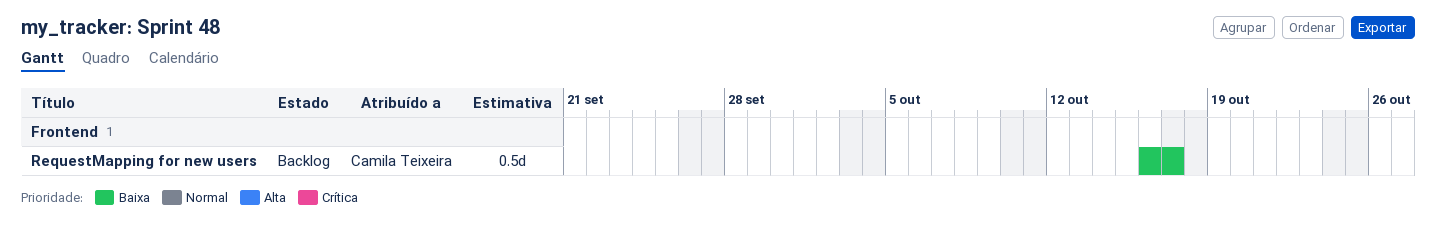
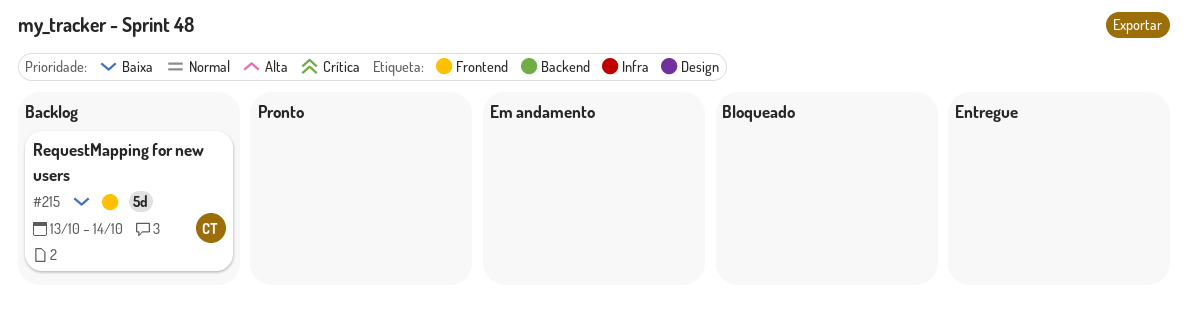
RequestMapping for new users, estimate: 0.5d -> 5d
RequestMapping for new users, start: Oct 16 -> Oct 13
RequestMapping for new users, due: Oct 17 -> Oct 14

